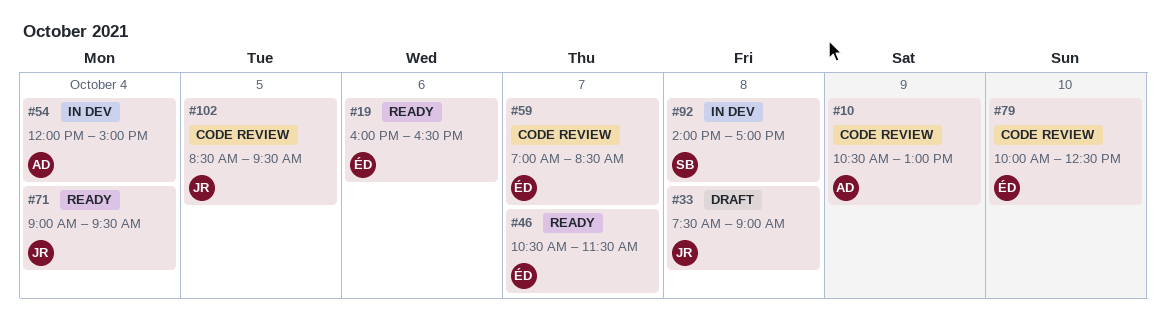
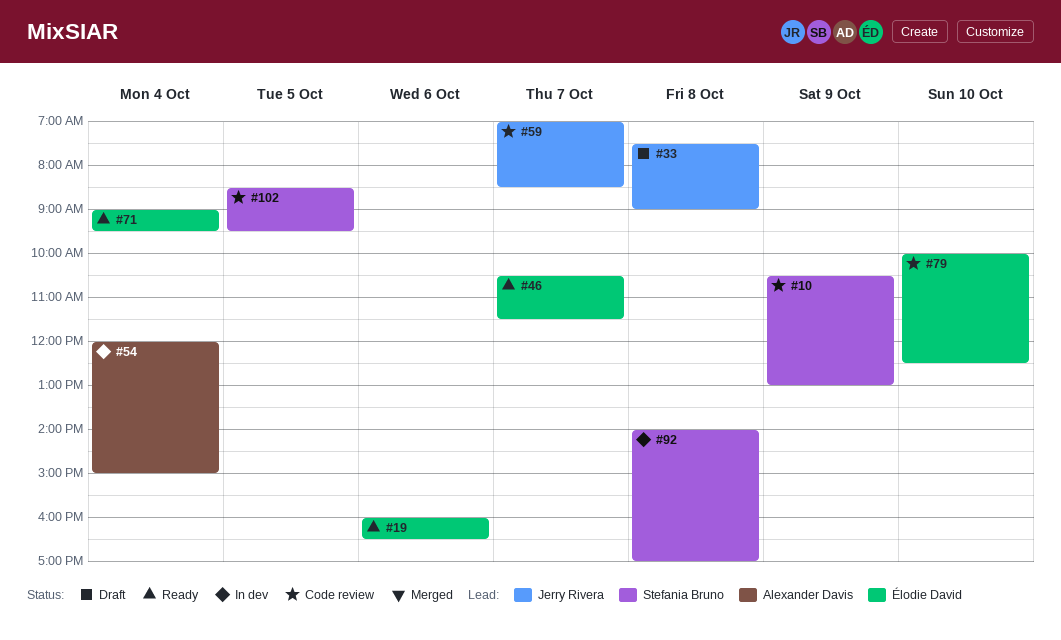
#10, owner: Alexander Davis -> Stefania Bruno
#59, owner: Élodie David -> Jerry Rivera
#71, owner: Jerry Rivera -> Élodie David
#102, owner: Jerry Rivera -> Stefania Bruno

